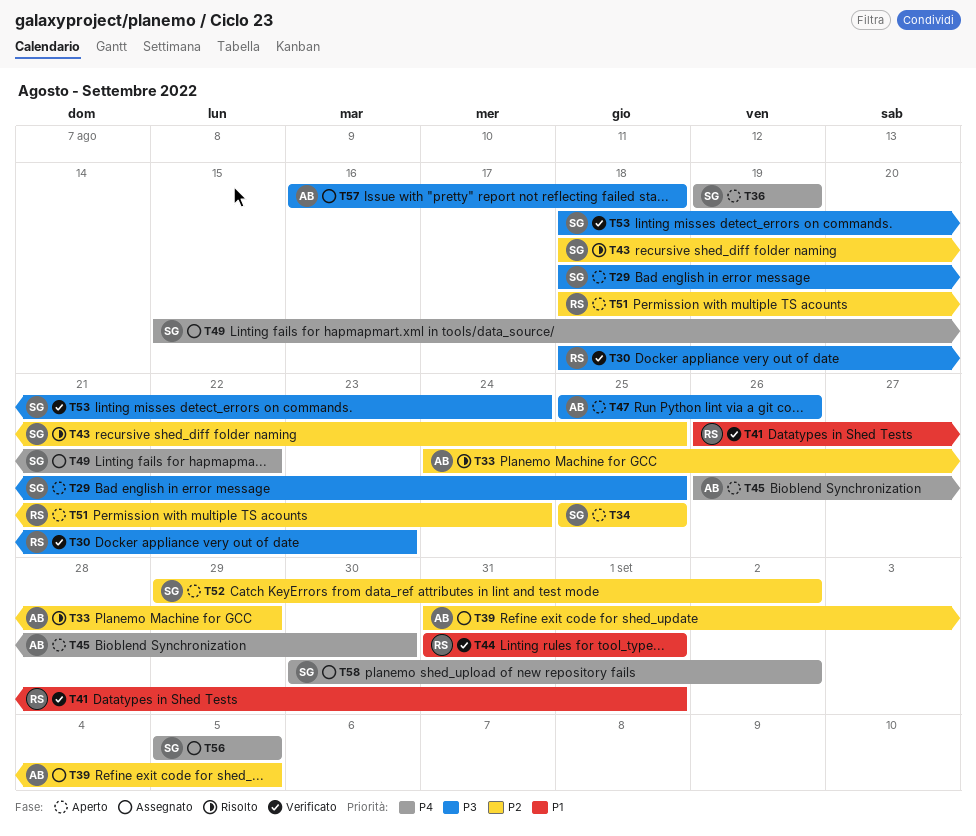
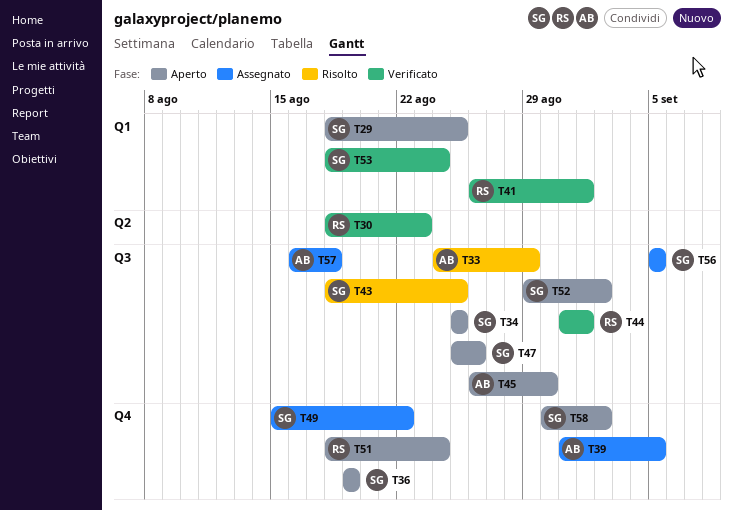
T47, owner: AB -> SG
T58, status: Assegnato -> Aperto

